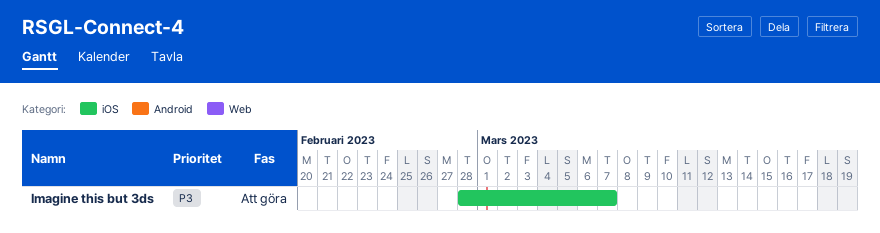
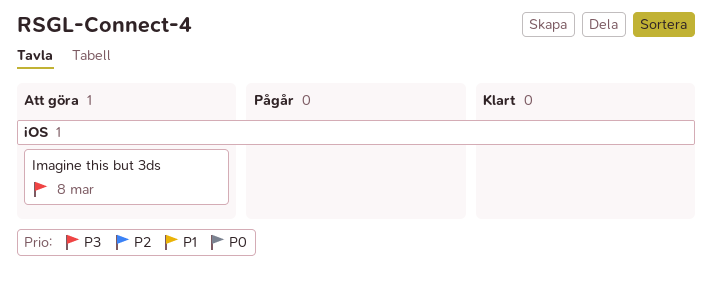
Imagine this but 3ds, due: Mar 7 -> Mar 8

